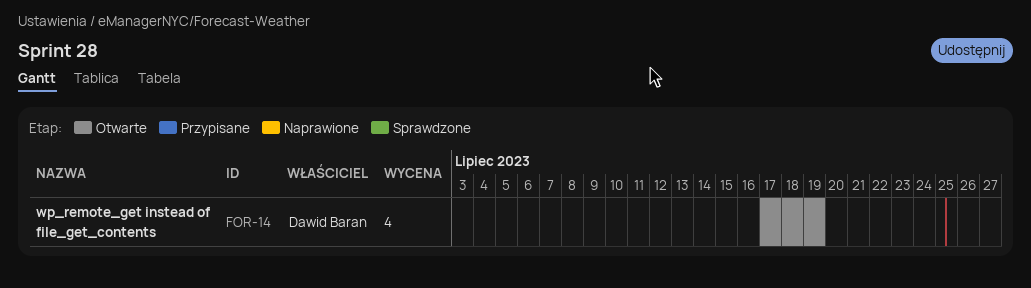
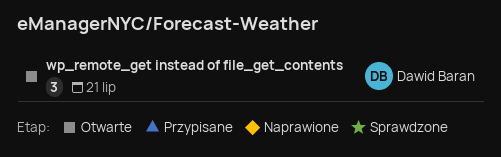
wp_remote_get instead of file_get_contents, estimate: 4 -> 3
wp_remote_get instead of file_get_contents, due: Jul 19 -> Jul 21

